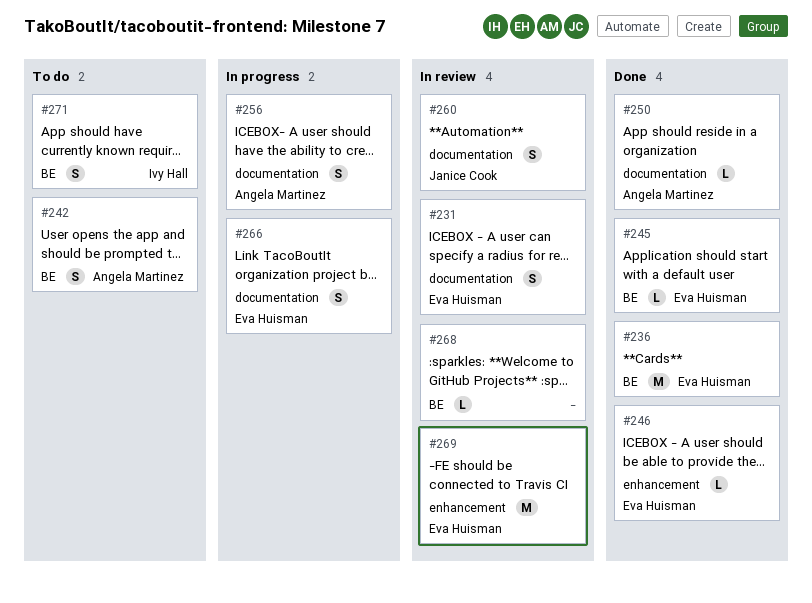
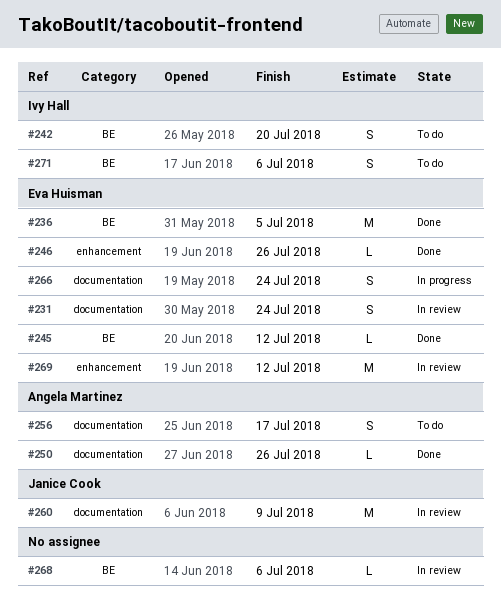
#242, owner: Angela Martinez -> Ivy Hall
#256, status: In progress -> To do
#260, estimate: S -> M

